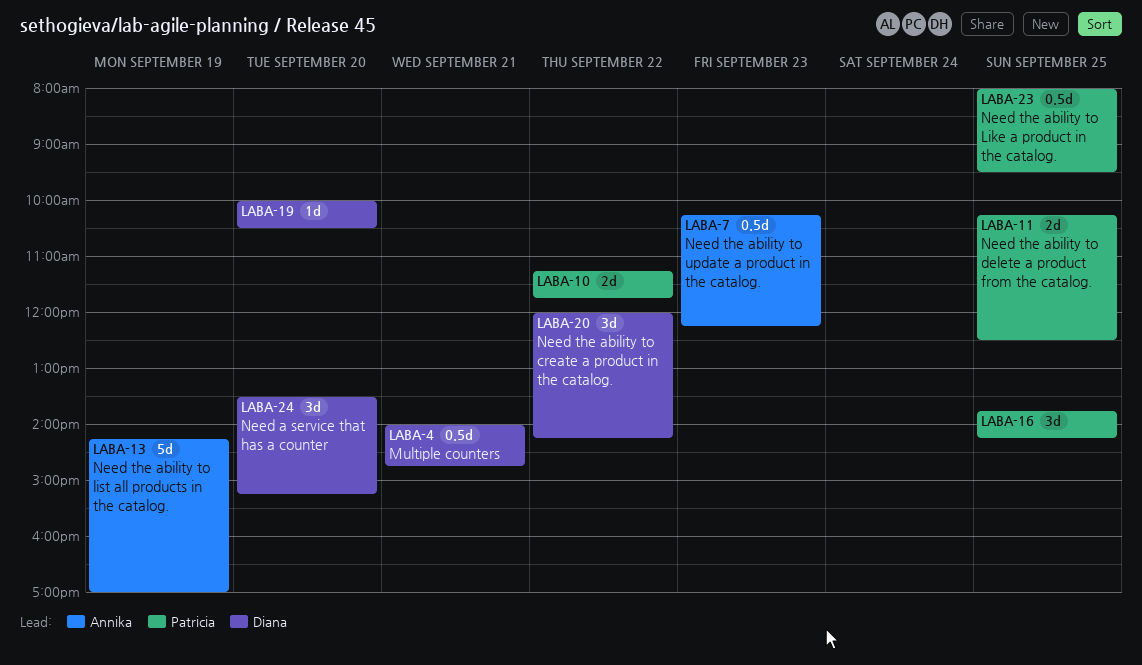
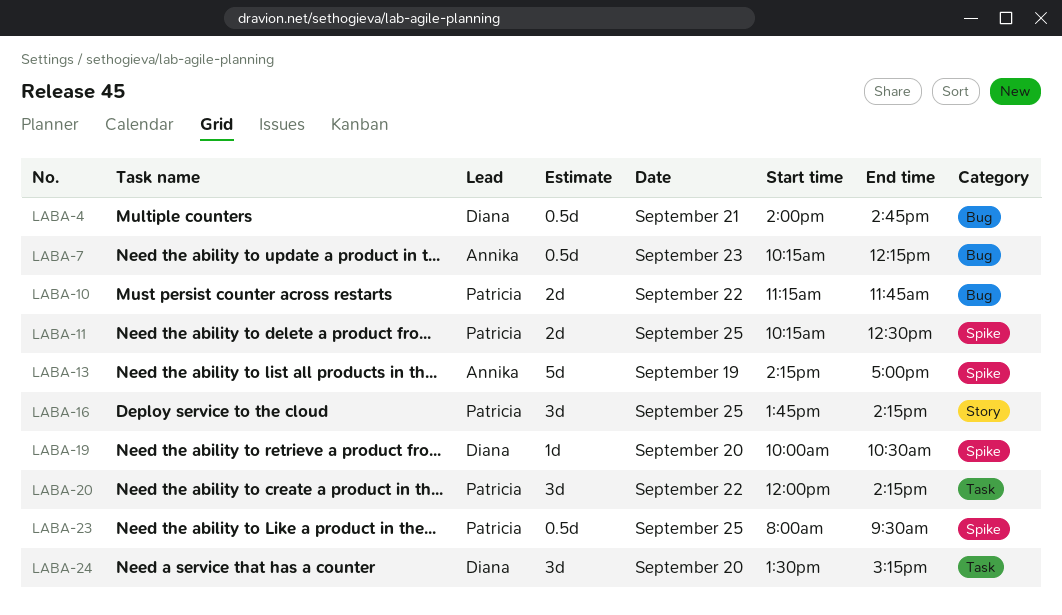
LABA-20, owner: Diana -> Patricia

